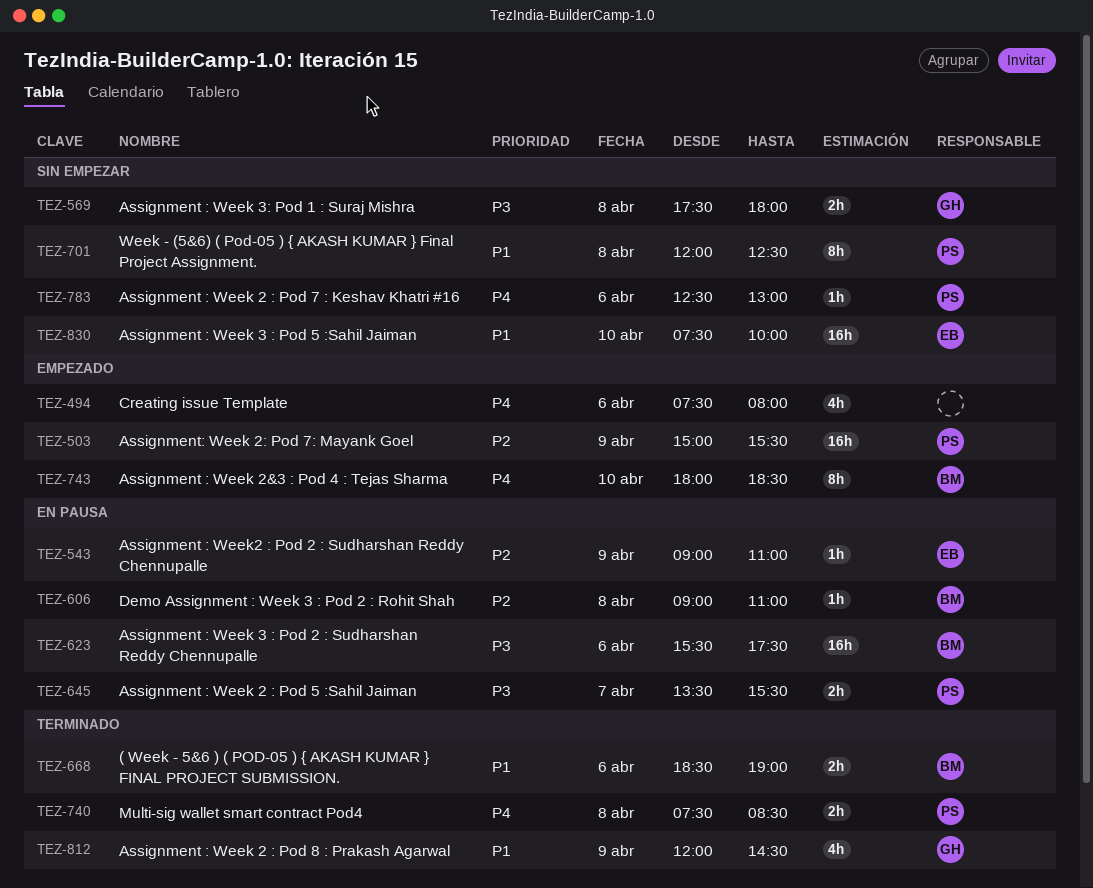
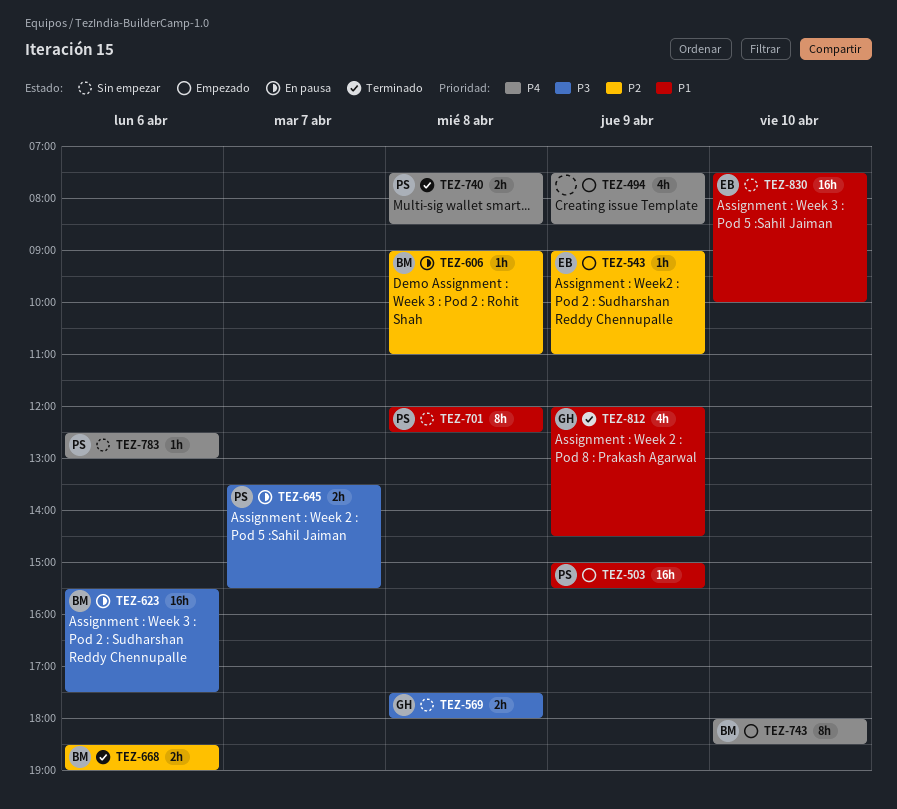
TEZ-494, day: Apr 6 -> Apr 9
TEZ-494, ends: 08:00 -> 08:30
TEZ-503, priority: P2 -> P1
TEZ-543, status: En pausa -> Empezado
TEZ-668, priority: P1 -> P2

